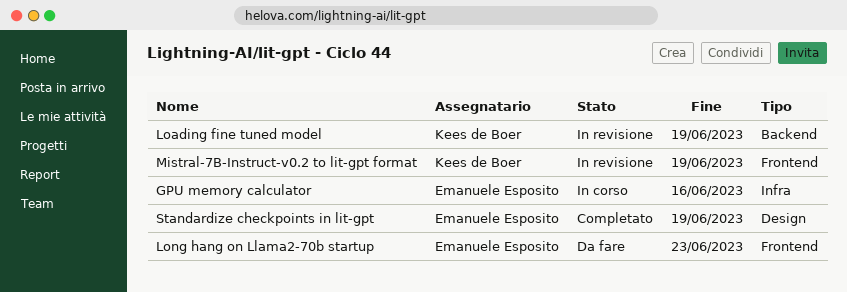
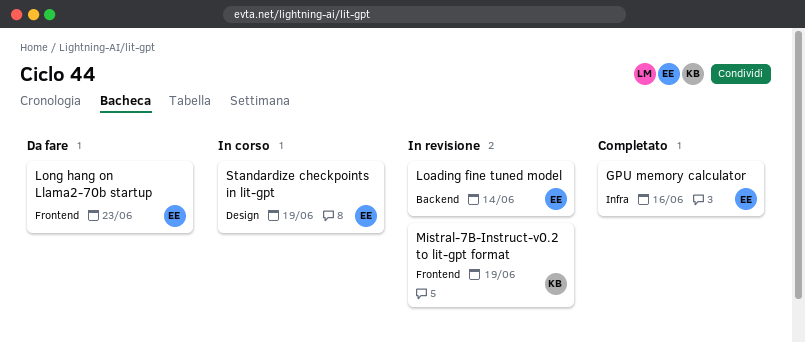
GPU memory calculator, status: In corso -> Completato
Loading fine tuned model, owner: Kees de Boer -> Emanuele Esposito
Loading fine tuned model, due: Jun 19 -> Jun 14
Standardize checkpoints in lit-gpt, status: Completato -> In corso

